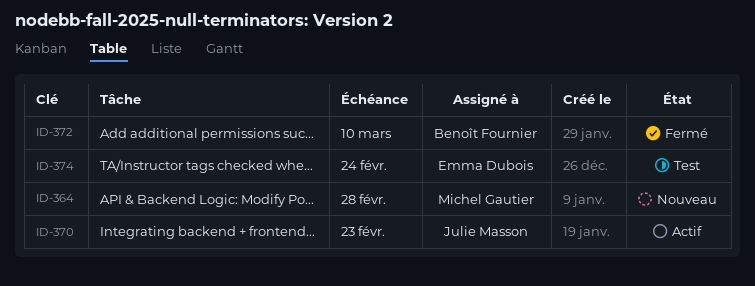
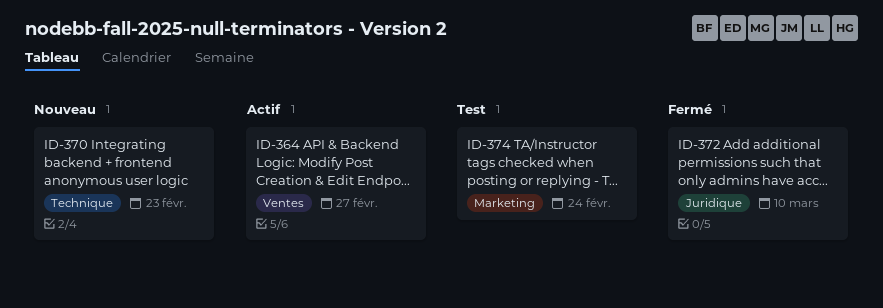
ID-364, status: Nouveau -> Actif
ID-364, due: Feb 28 -> Feb 27
ID-370, status: Actif -> Nouveau

